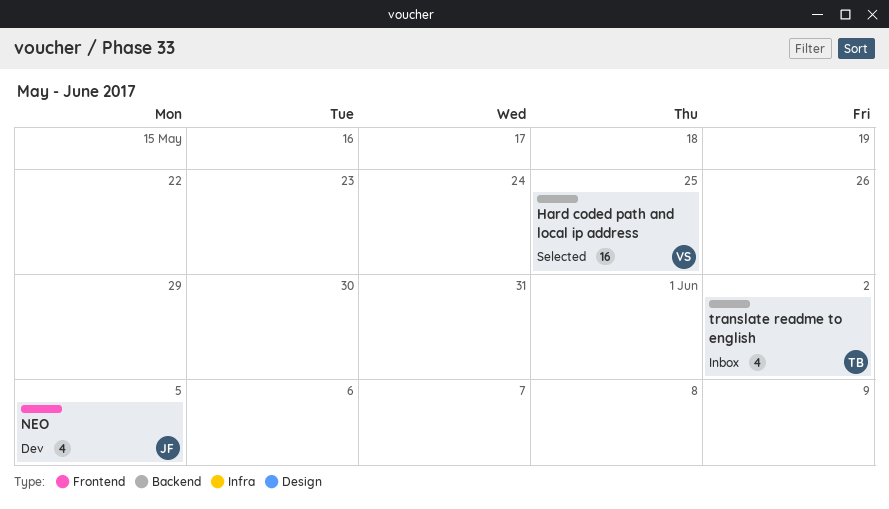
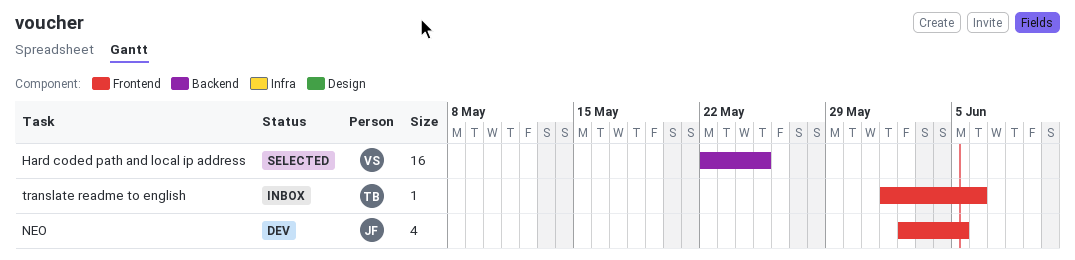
translate readme to english, label: Backend -> Frontend
translate readme to english, estimate: 4 -> 1
translate readme to english, due: Jun 2 -> Jun 6

